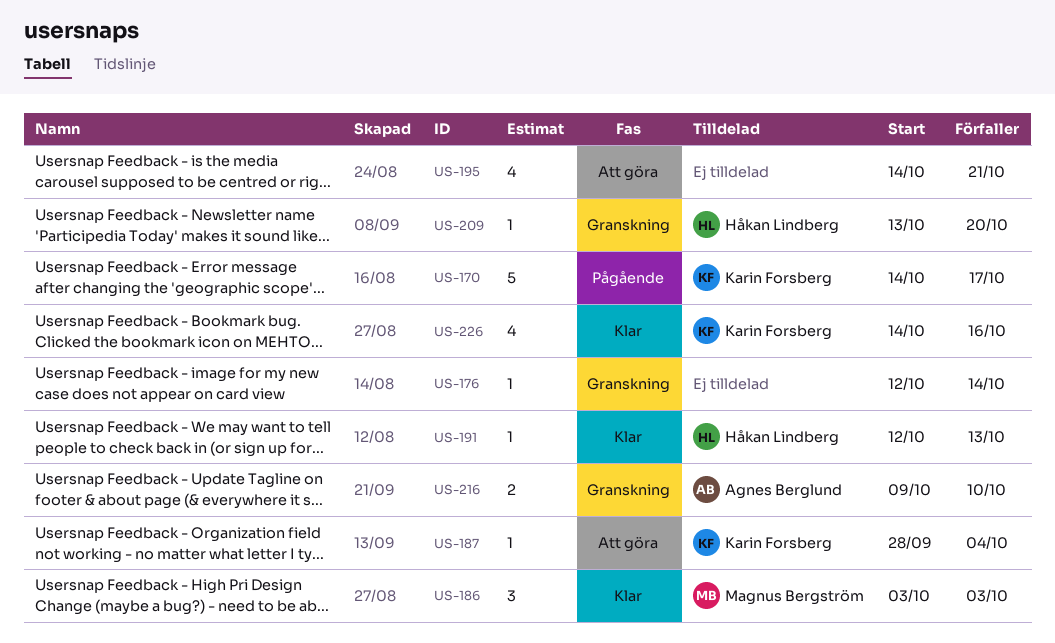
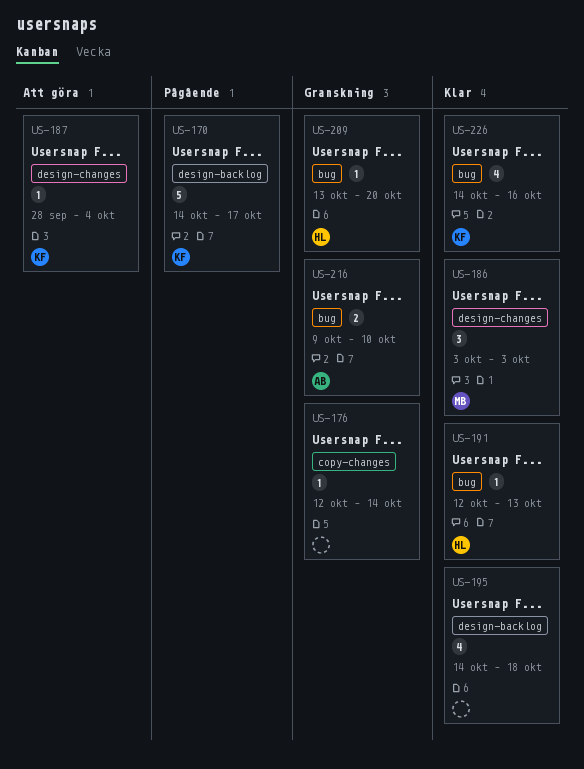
US-195, status: Att göra -> Klar
US-195, due: Oct 21 -> Oct 18

